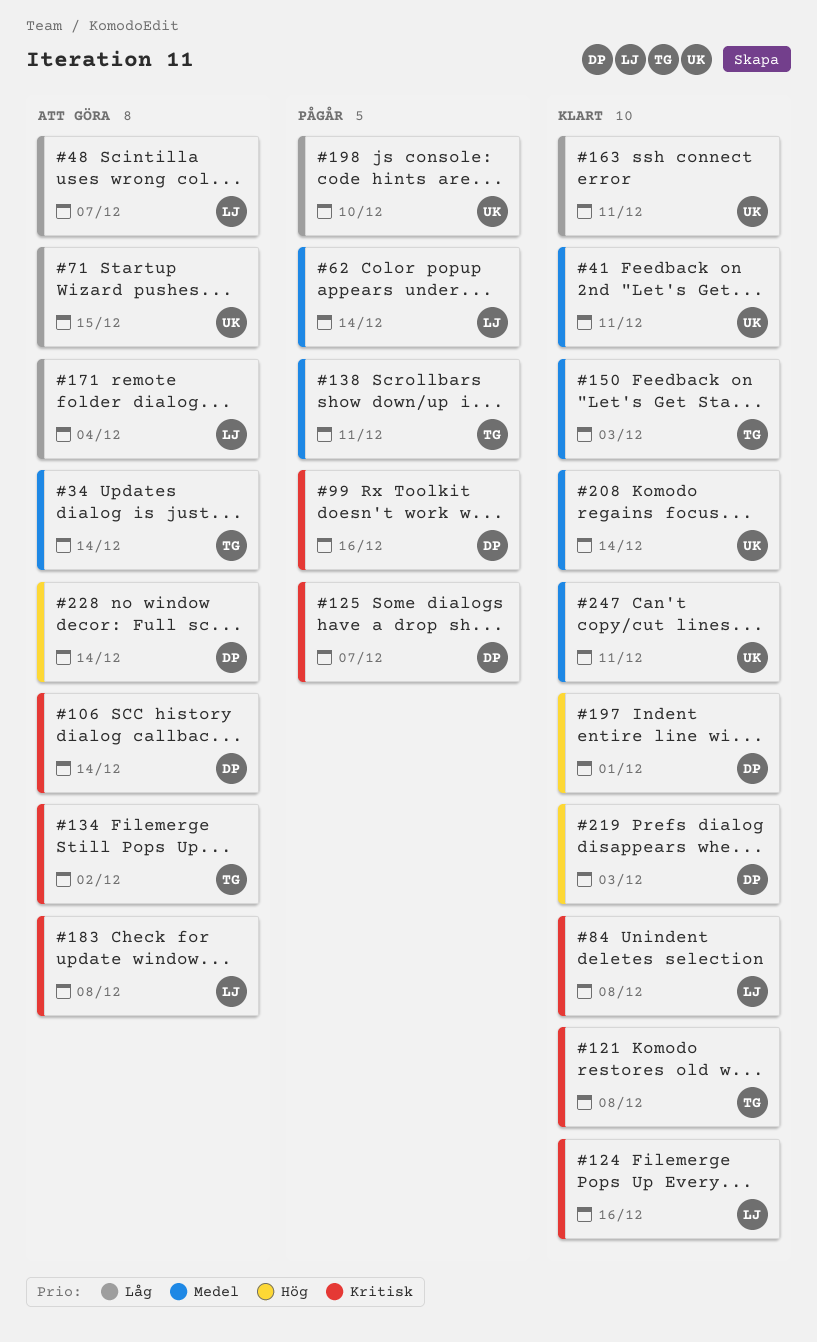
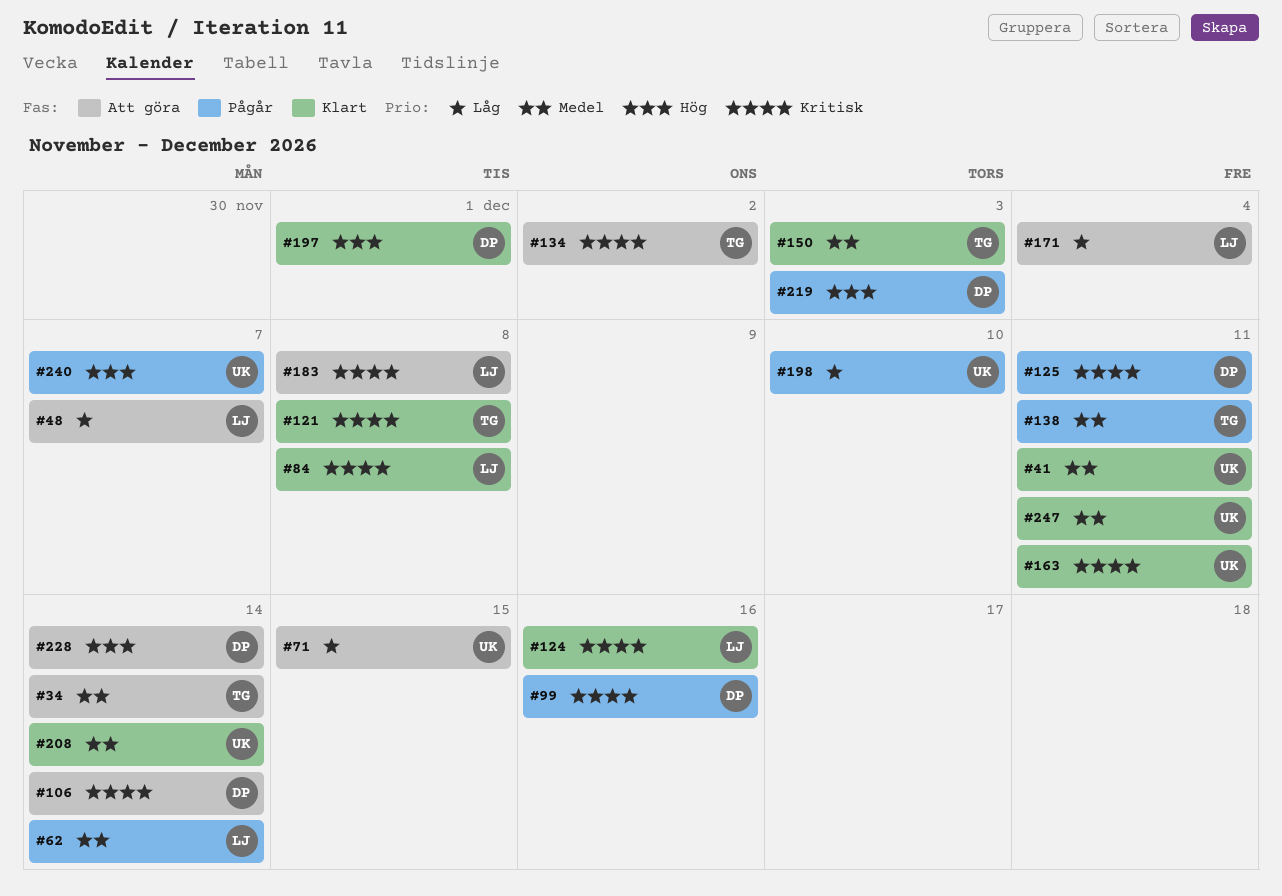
#125, due: Dec 7 -> Dec 11
#163, priority: Låg -> Kritisk
#219, status: Klart -> Pågår
#240: none -> present

